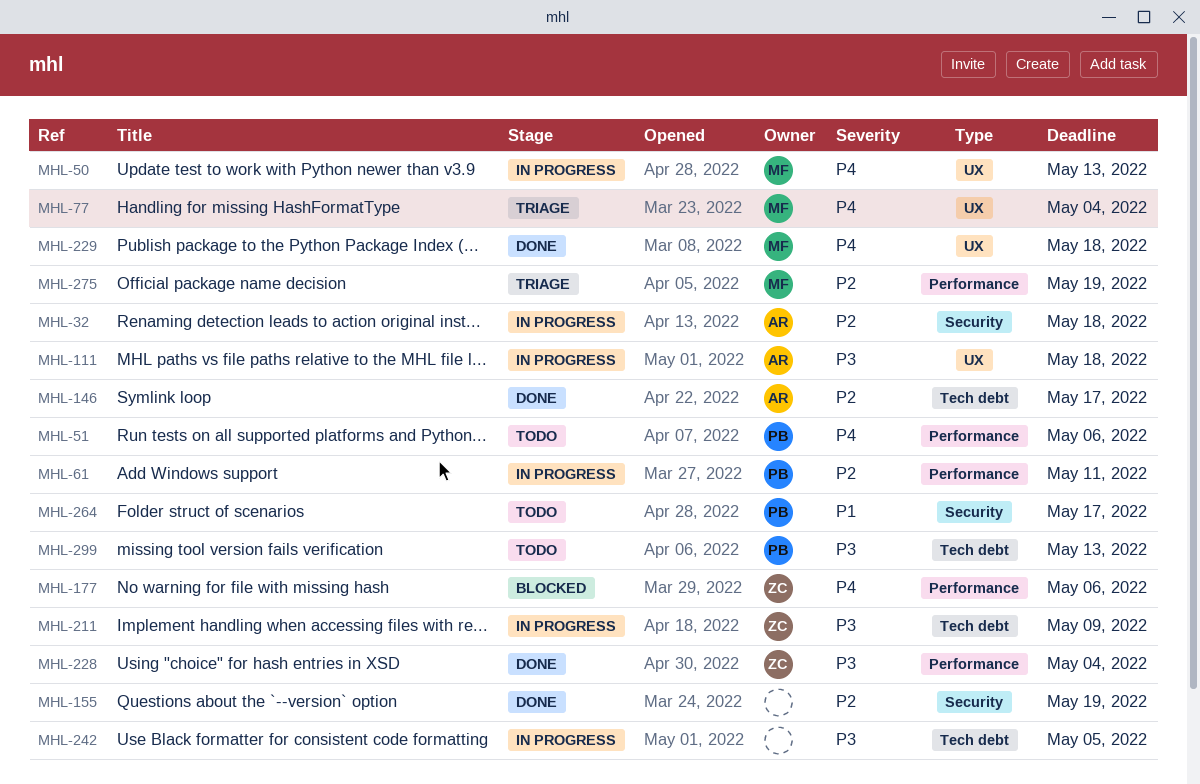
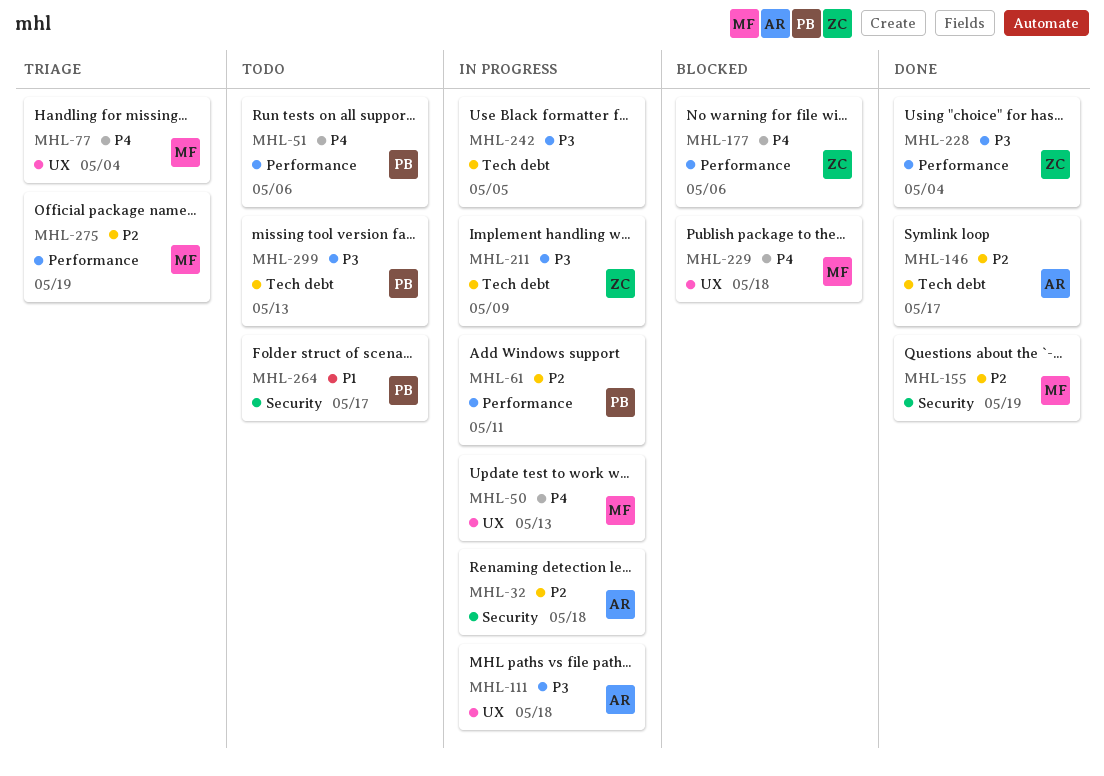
MHL-155, owner: none -> MF
MHL-229, status: Done -> Blocked

